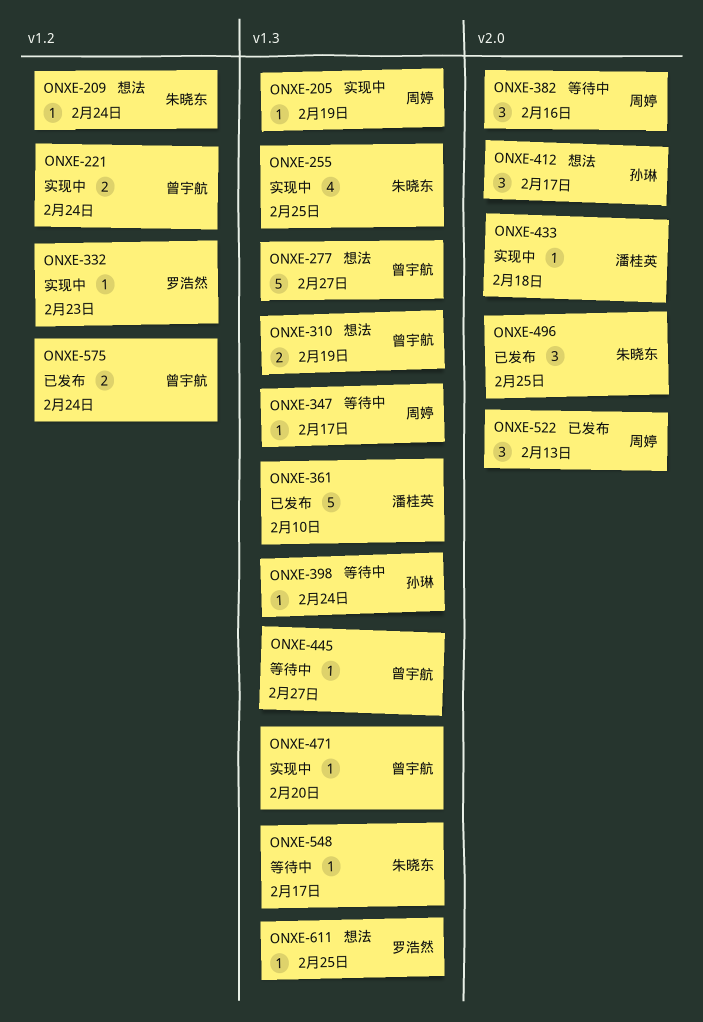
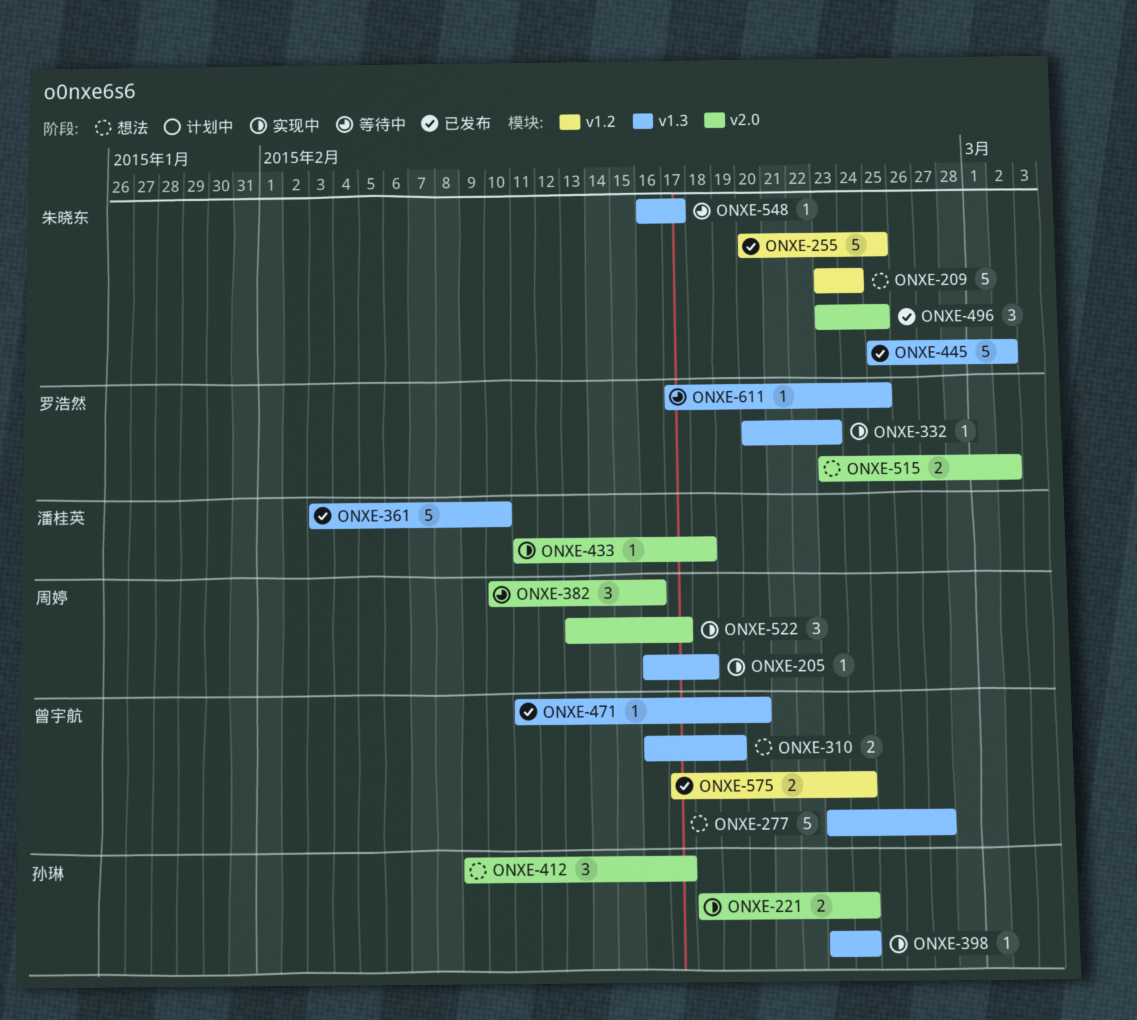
ONXE-205, due: Feb 19 -> Feb 18
ONXE-209, estimate: 1 -> 5
ONXE-221, owner: 曾宇航 -> 孙琳
ONXE-221, label: v1.2 -> v2.0
ONXE-255, status: 实现中 -> 已发布
ONXE-255, label: v1.3 -> v1.2
ONXE-255, estimate: 4 -> 5
ONXE-332, label: v1.2 -> v1.3
ONXE-347: present -> none
ONXE-398, status: 等待中 -> 实现中
ONXE-445, status: 等待中 -> 已发布
ONXE-445, owner: 曾宇航 -> 朱晓东
ONXE-445, estimate: 1 -> 5
ONXE-445, due: Feb 27 -> Mar 2
ONXE-471, status: 实现中 -> 已发布
ONXE-515: none -> present
ONXE-522, status: 已发布 -> 实现中
ONXE-522, due: Feb 13 -> Feb 17
ONXE-611, status: 想法 -> 等待中

